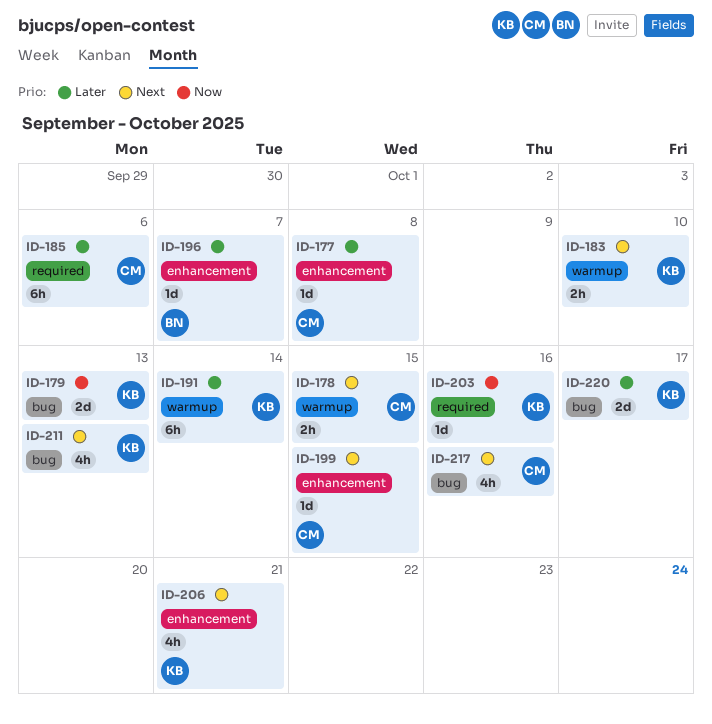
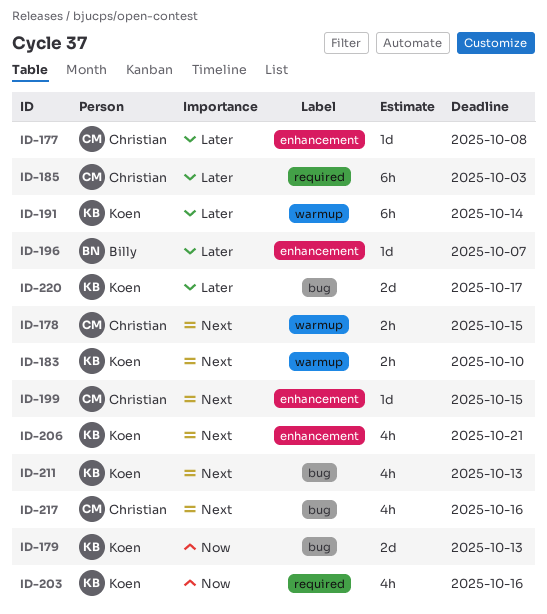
ID-185, due: Oct 6 -> Oct 3
ID-203, estimate: 1d -> 4h

